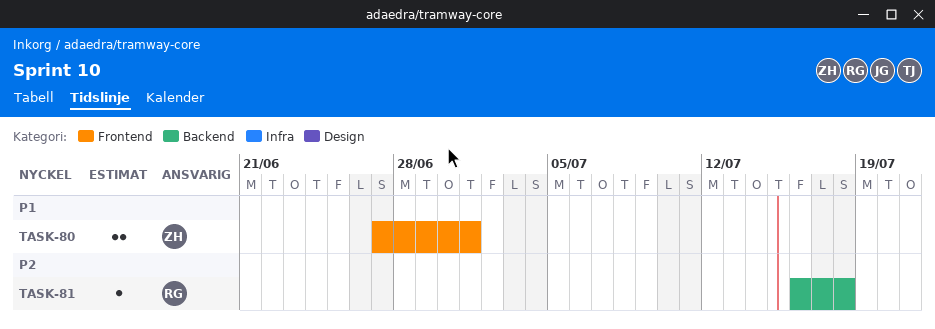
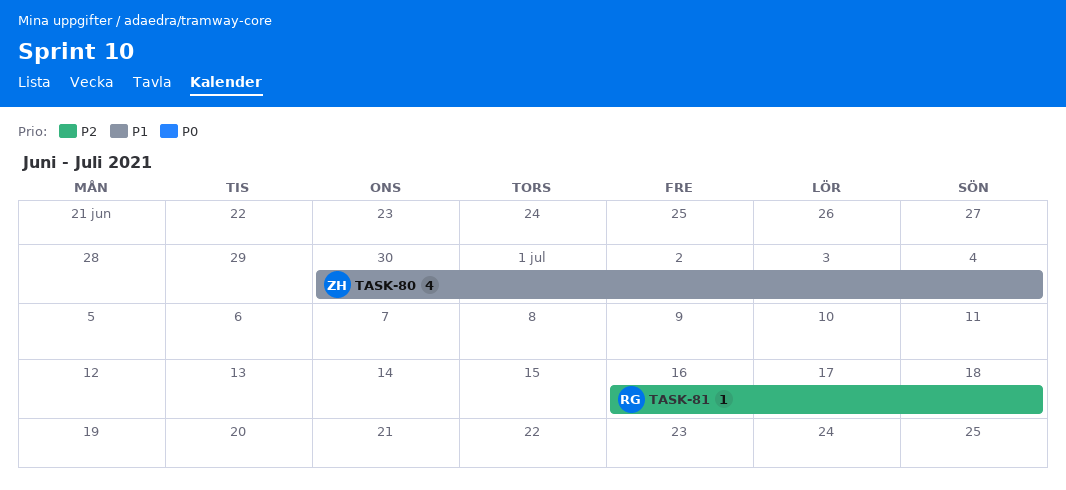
TASK-80, estimate: 2 -> 4
TASK-80, start: Jun 27 -> Jun 30
TASK-80, due: Jul 1 -> Jul 4

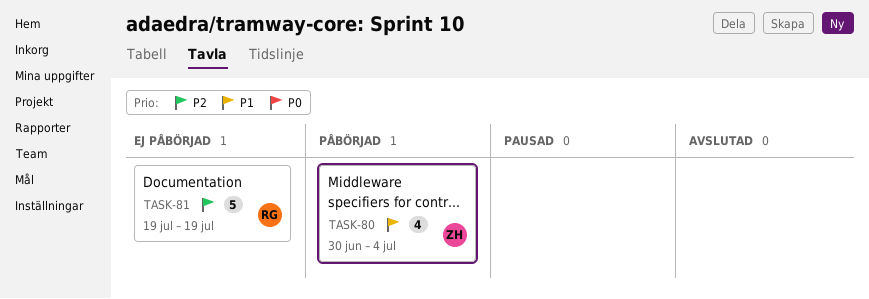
TASK-81, estimate: 1 -> 5
TASK-81, start: Jul 16 -> Jul 19
TASK-81, due: Jul 18 -> Jul 19

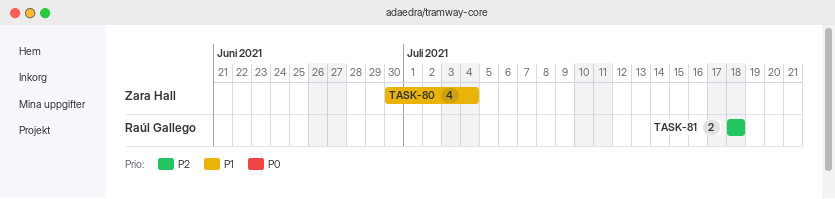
TASK-81, estimate: 5 -> 2
TASK-81, start: Jul 19 -> Jul 18
TASK-81, due: Jul 19 -> Jul 18

